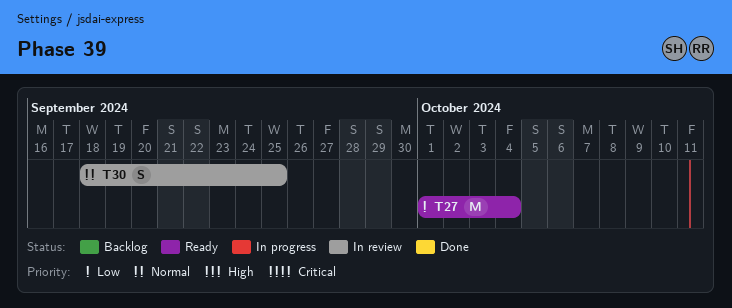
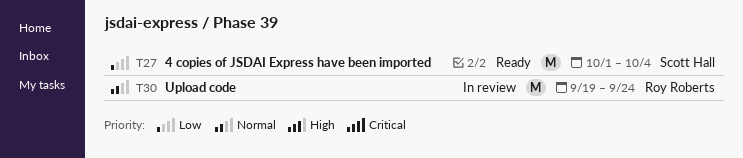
T30, estimate: S -> M
T30, start: Sep 18 -> Sep 19
T30, due: Sep 25 -> Sep 24

